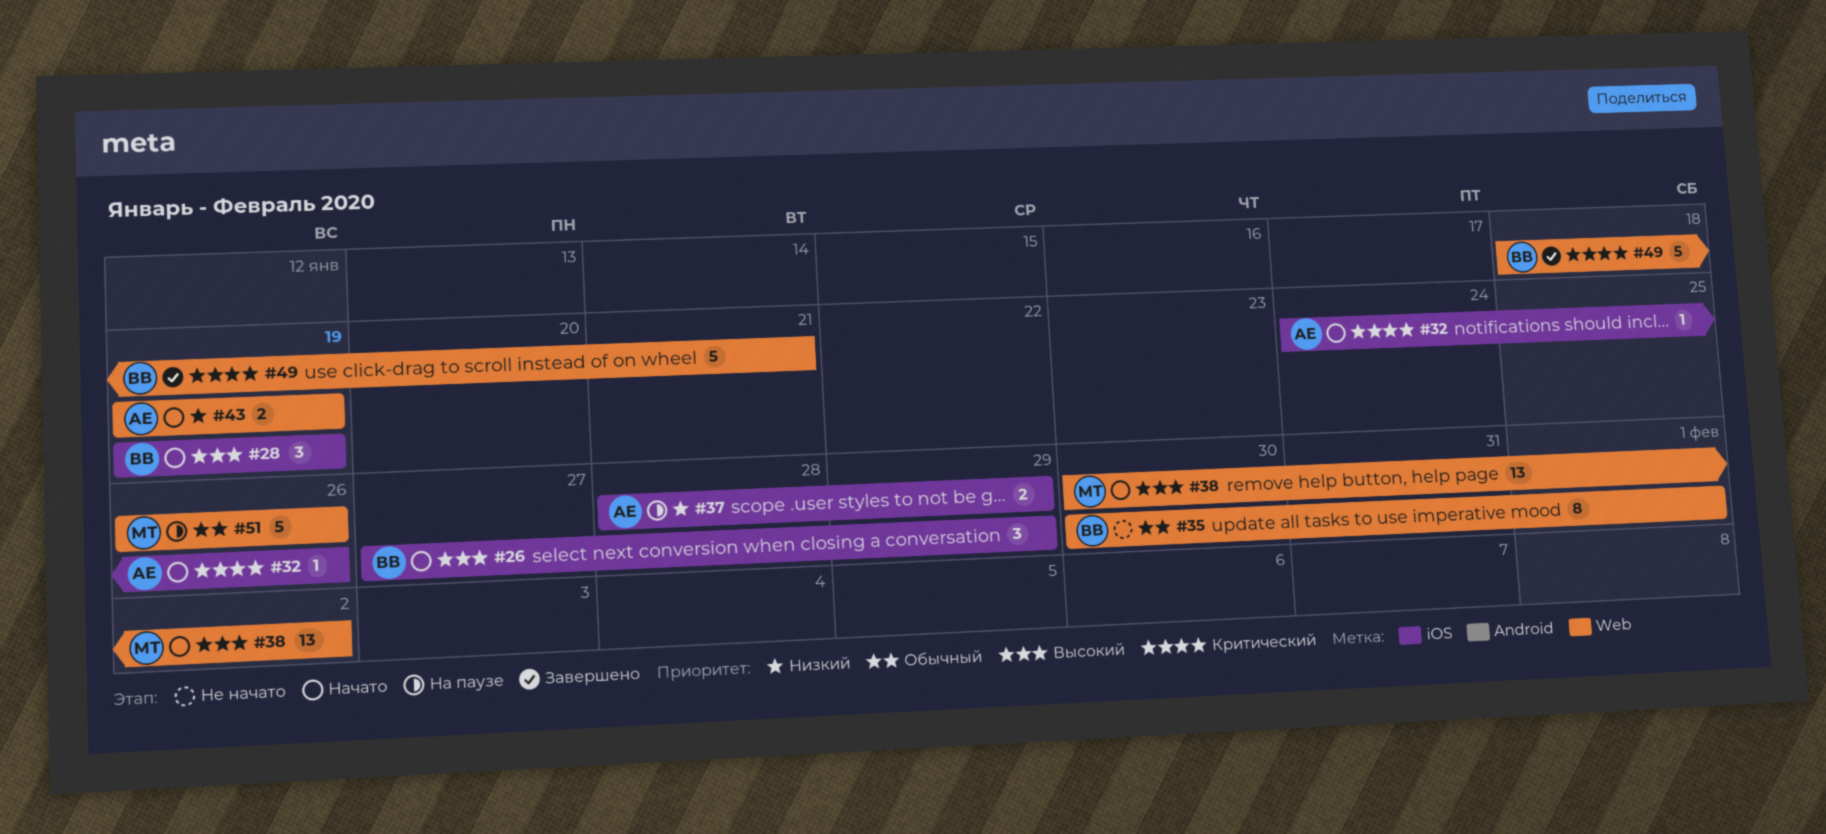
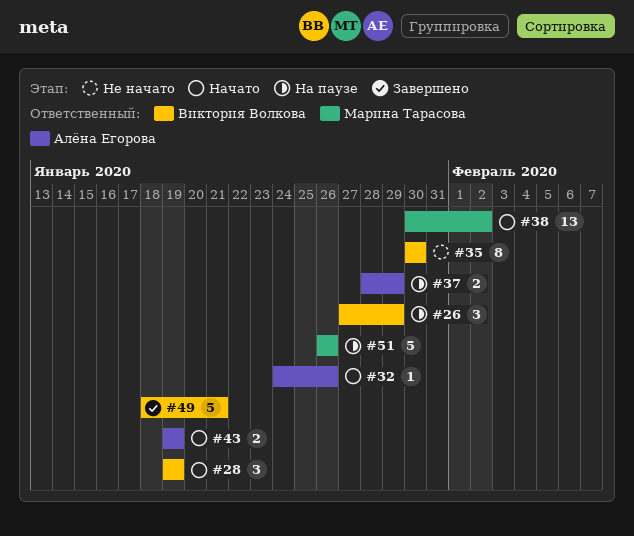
#26, status: Начато -> На паузе
#35, due: Feb 1 -> Jan 30

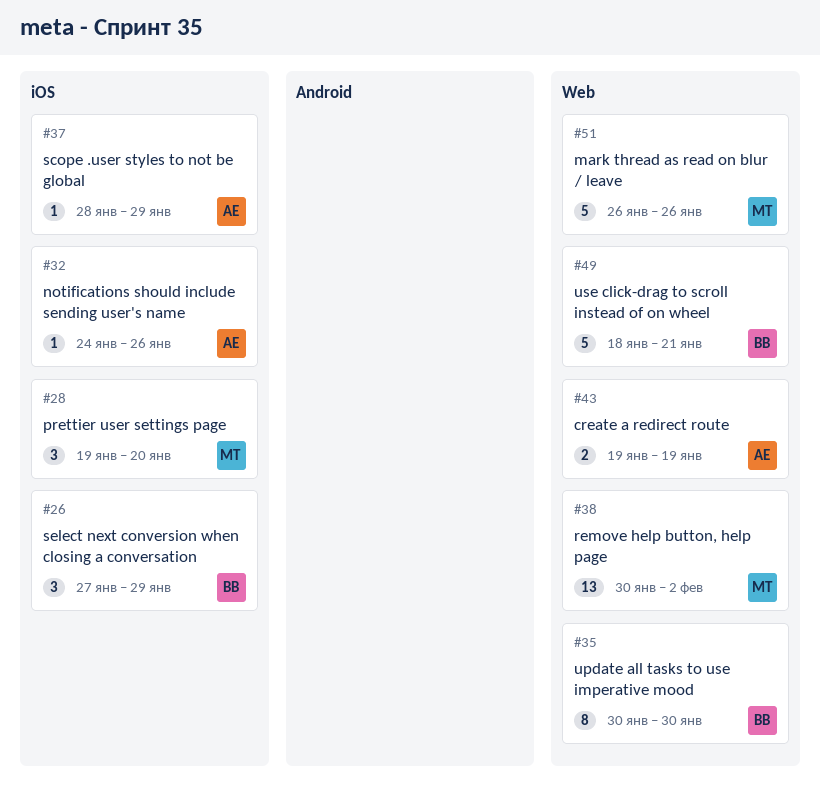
#28, owner: Виктория Волкова -> Марина Тарасова
#28, due: Jan 19 -> Jan 20
#37, estimate: 2 -> 1

